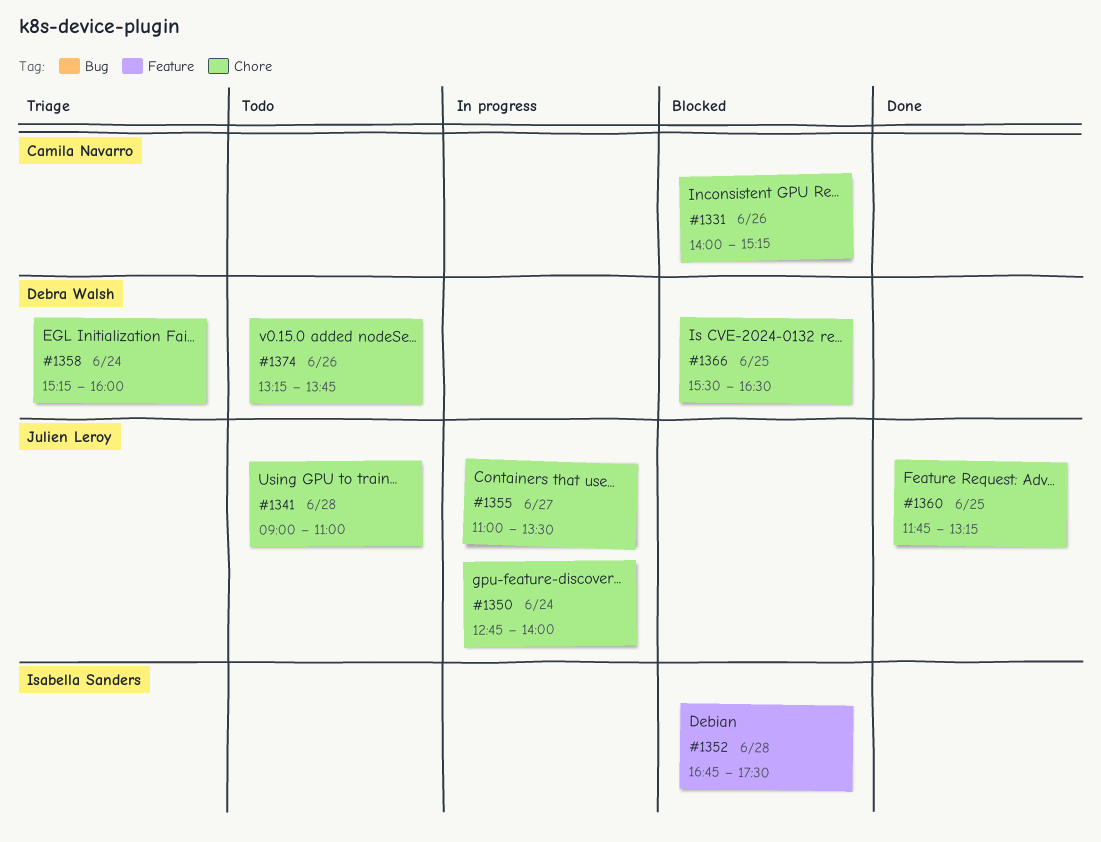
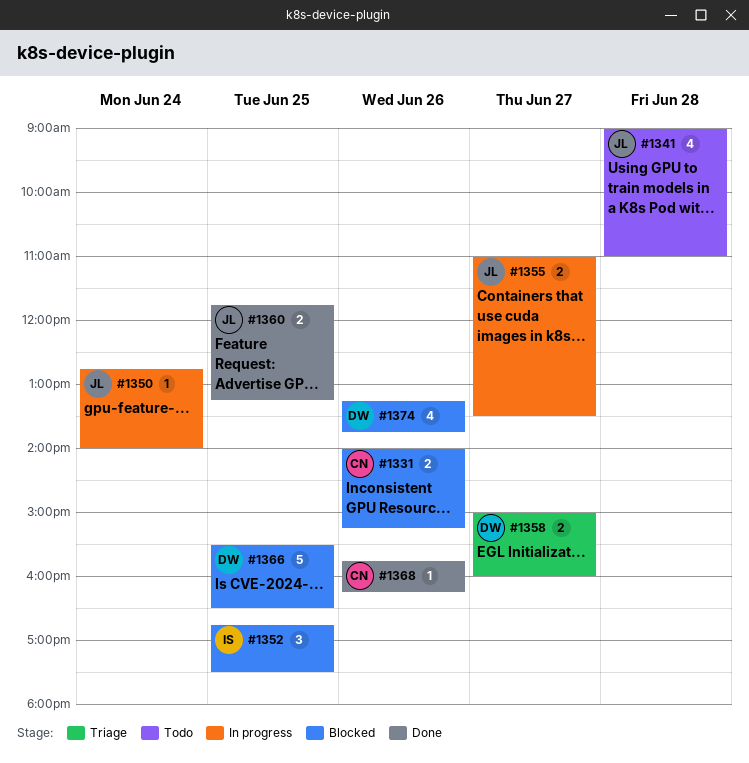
#1352, day: Jun 28 -> Jun 25
#1358, day: Jun 24 -> Jun 27
#1358, begins: 15:15 -> 15:00
#1368: none -> present
#1374, status: Todo -> Blocked

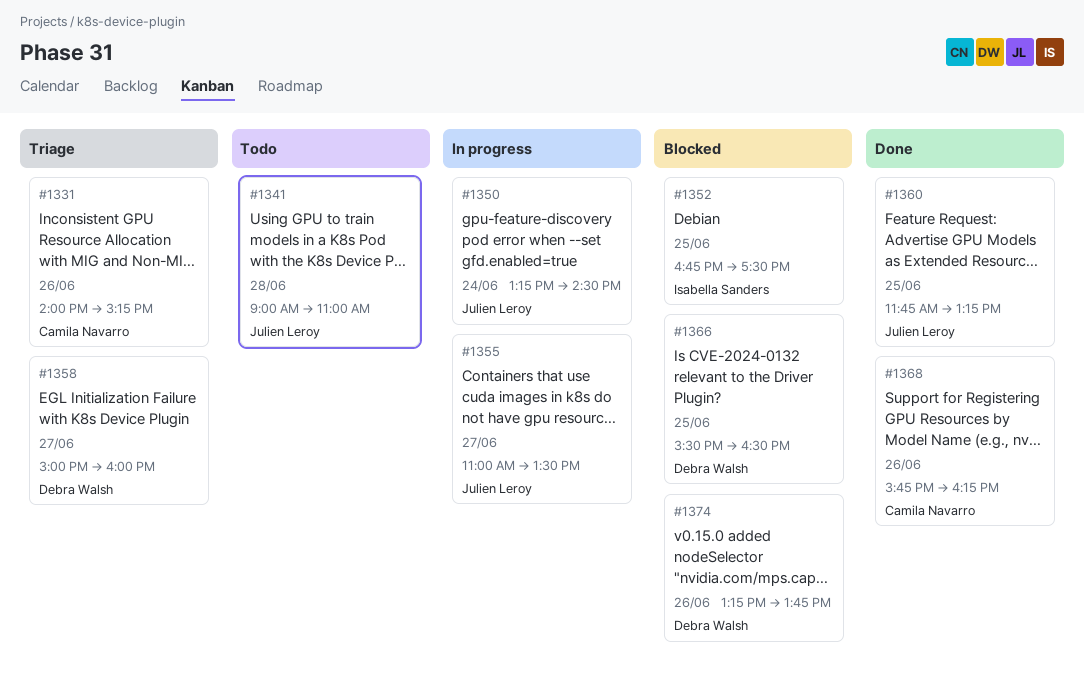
#1331, status: Blocked -> Triage
#1350, begins: 12:45 -> 13:15
#1350, ends: 14:00 -> 14:30

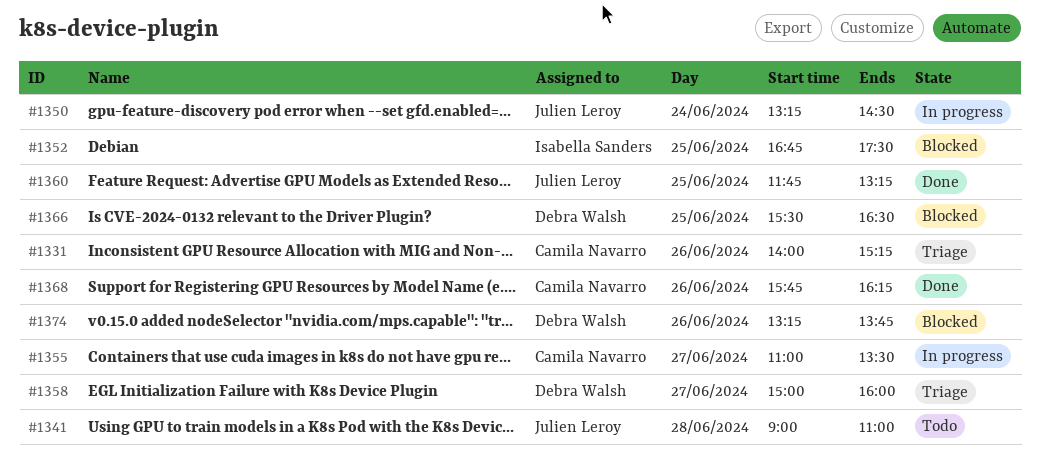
#1355, owner: Julien Leroy -> Camila Navarro

